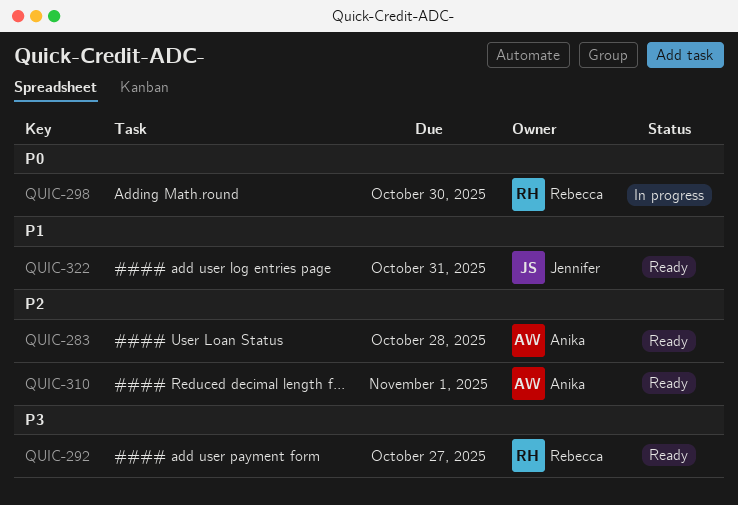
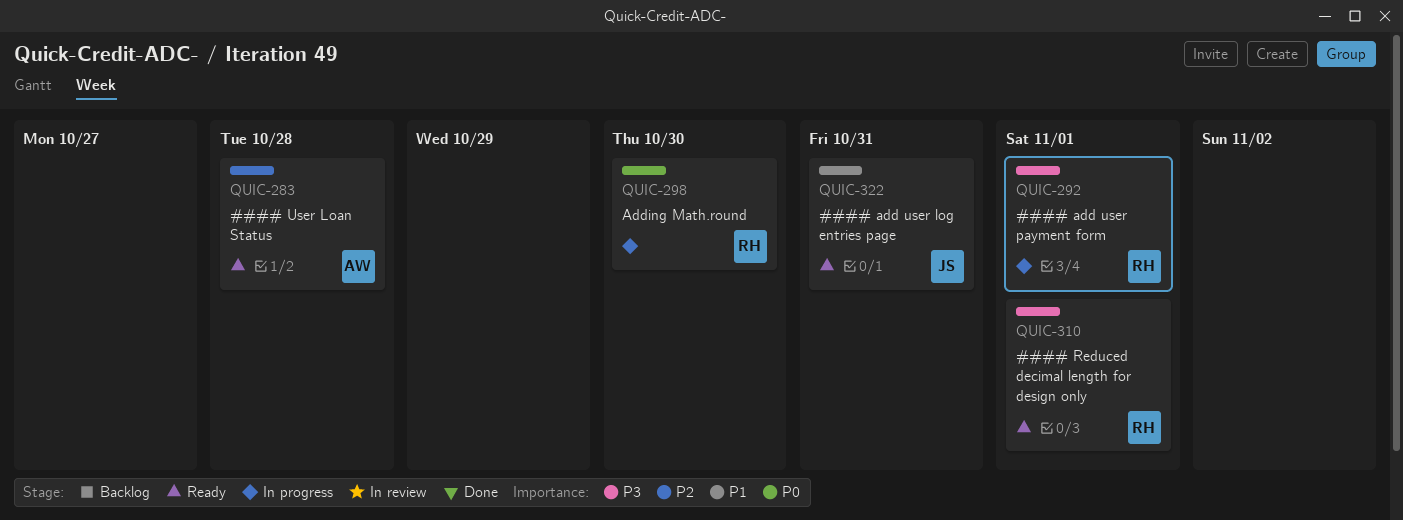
QUIC-292, status: Ready -> In progress
QUIC-292, due: Oct 27 -> Nov 1
QUIC-310, owner: Anika -> Rebecca
QUIC-310, priority: P2 -> P3

